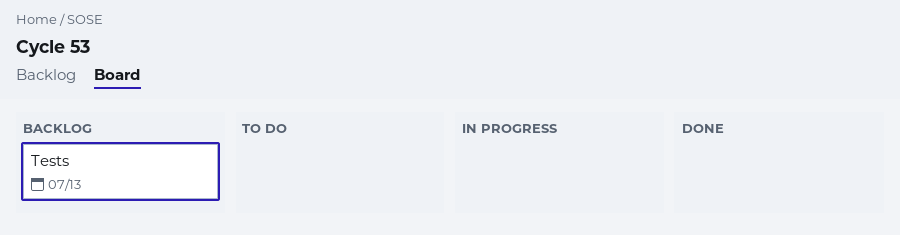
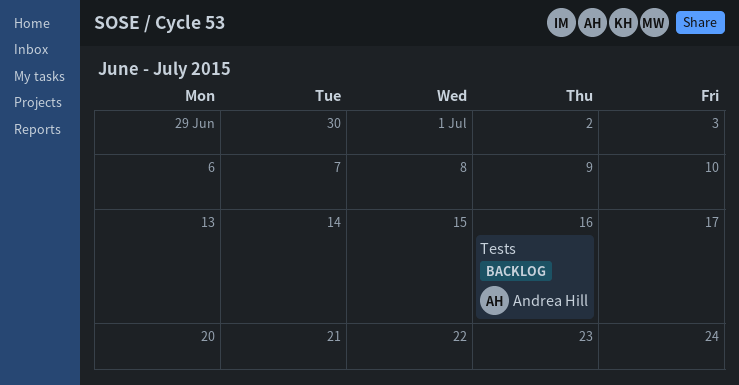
Tests, due: Jul 13 -> Jul 16

